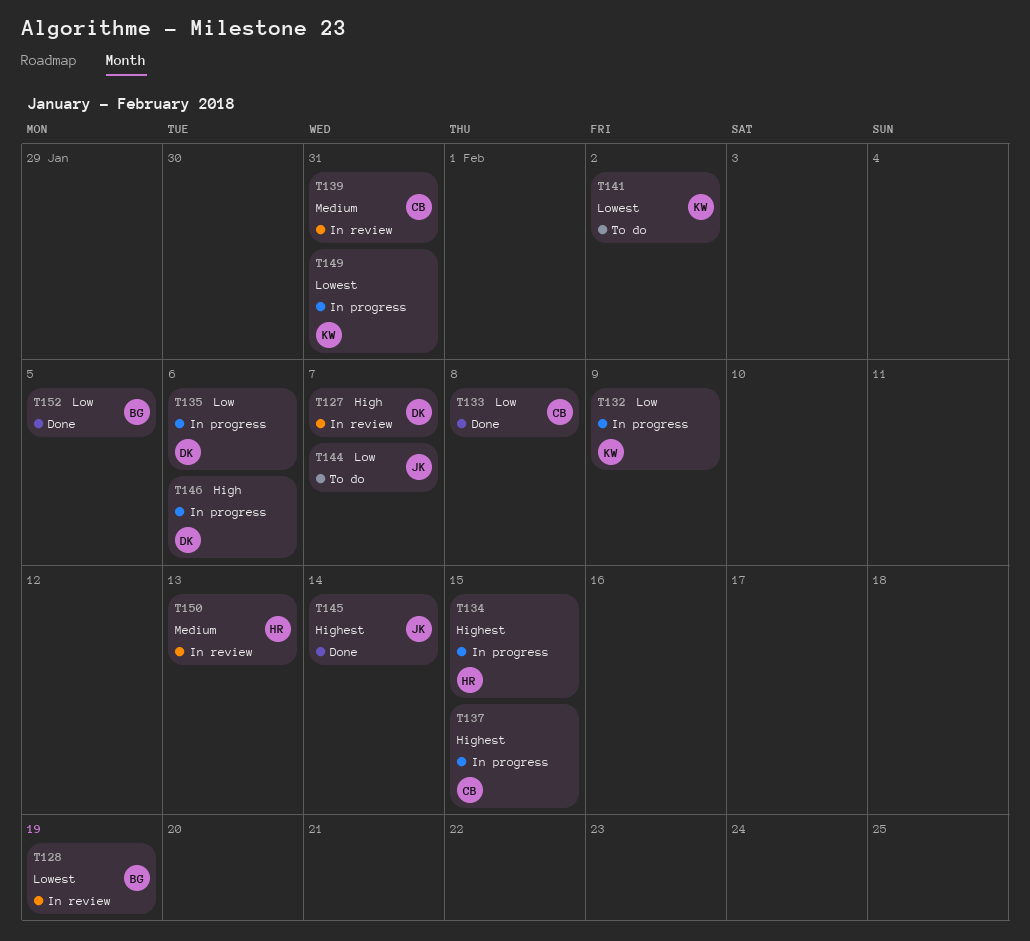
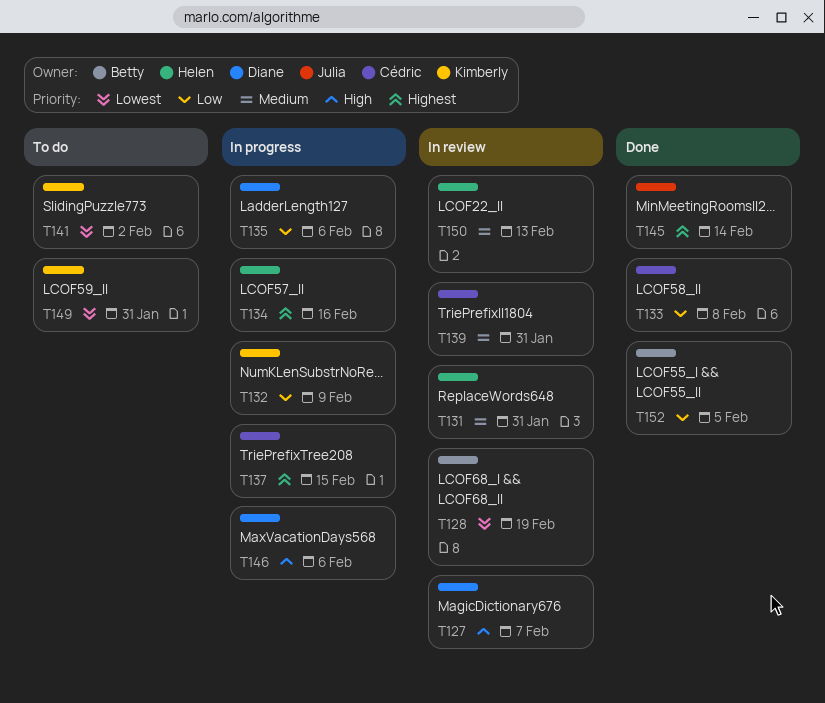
T131: none -> present
T134, due: Feb 15 -> Feb 16
T144: present -> none
T149, status: In progress -> To do

